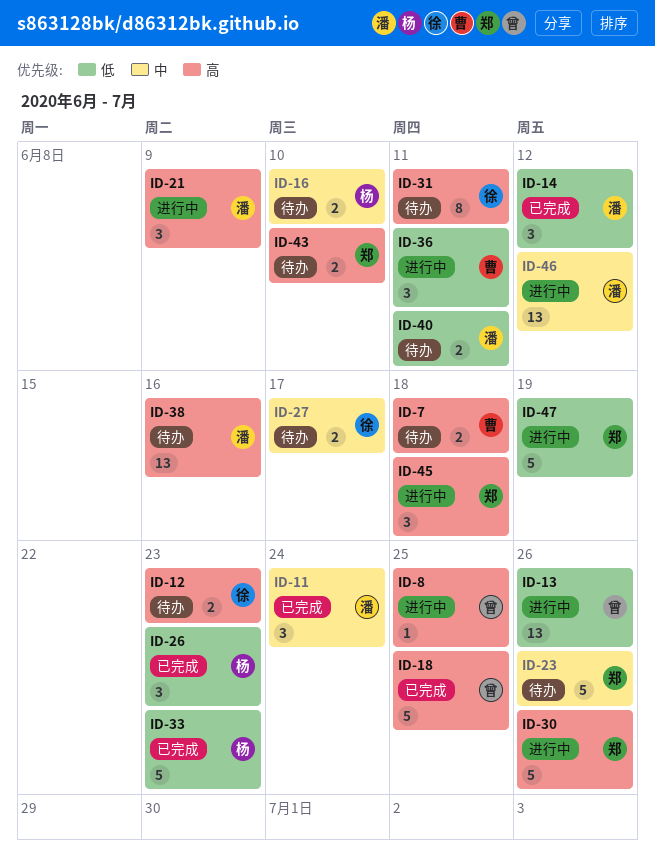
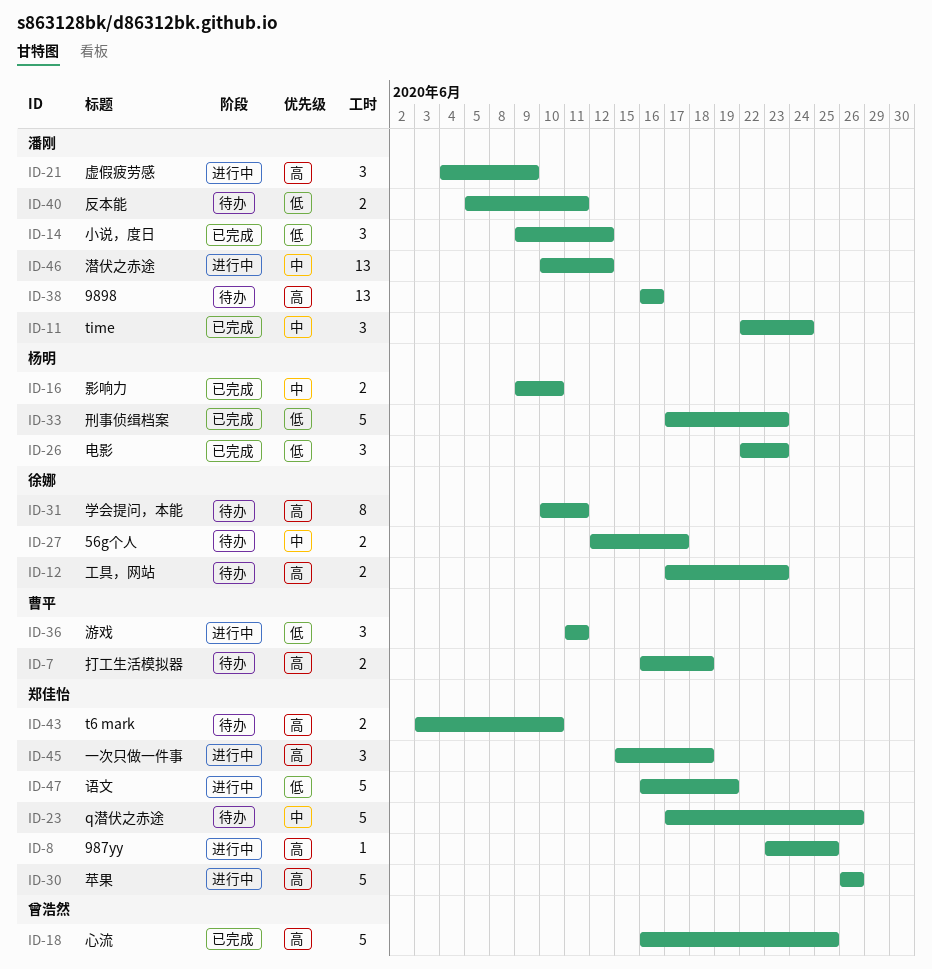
ID-8, owner: 曾浩然 -> 郑佳怡
ID-13: present -> none
ID-16, status: 待办 -> 已完成

